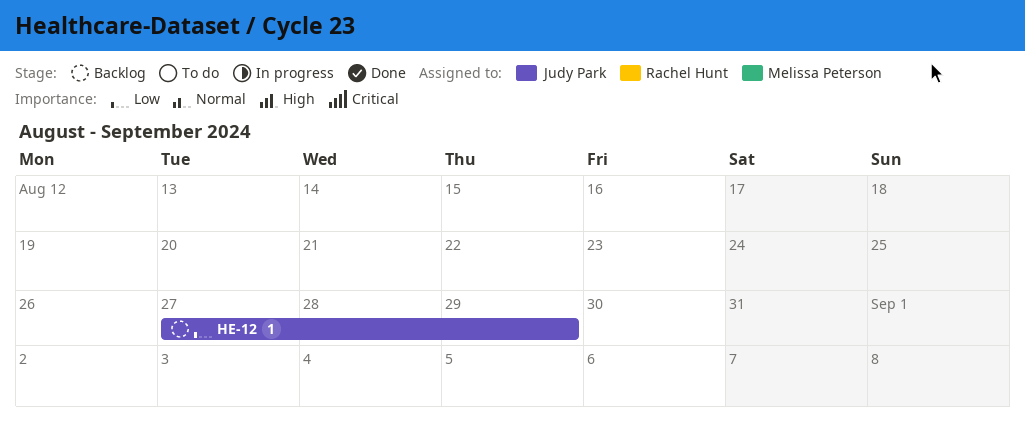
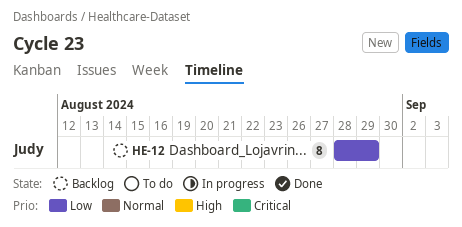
HE-12, estimate: 1 -> 8
HE-12, start: Aug 27 -> Aug 28

